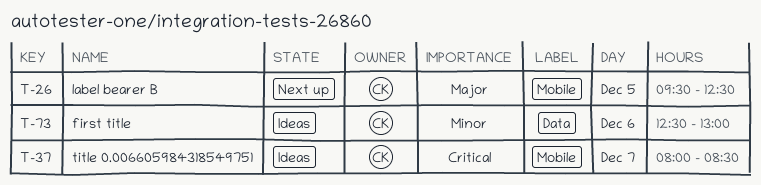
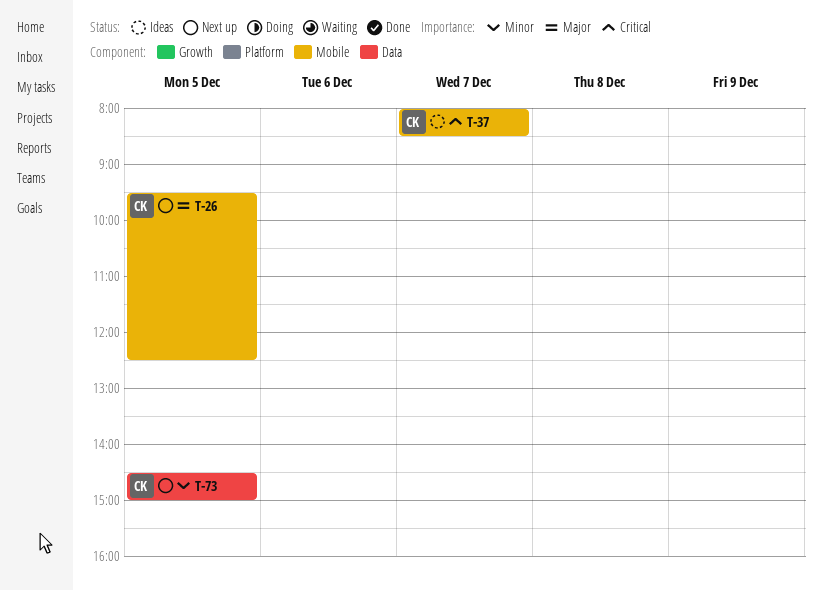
T-73, status: Ideas -> Next up
T-73, day: Dec 6 -> Dec 5
T-73, begins: 12:30 -> 14:30
T-73, ends: 13:00 -> 15:00

